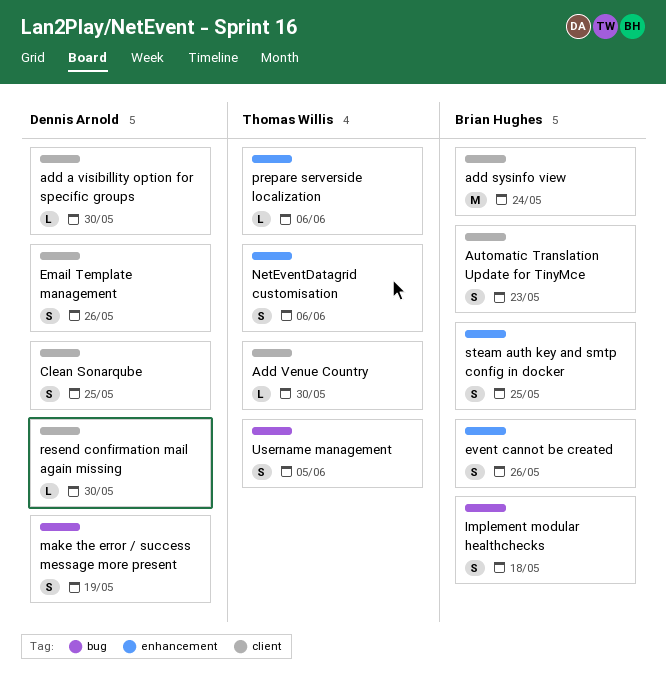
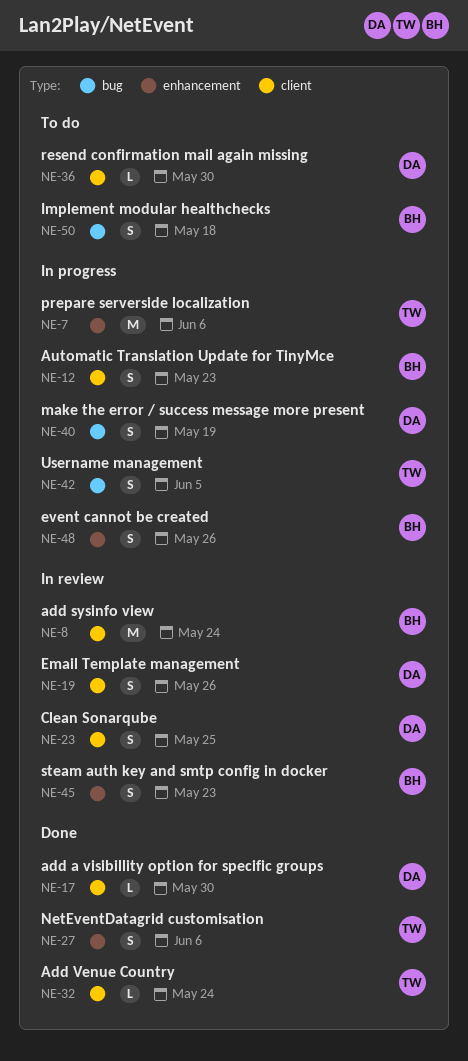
Add Venue Country, due: May 30 -> May 24
prepare serverside localization, estimate: L -> M
steam auth key and smtp config in docker, due: May 25 -> May 23

